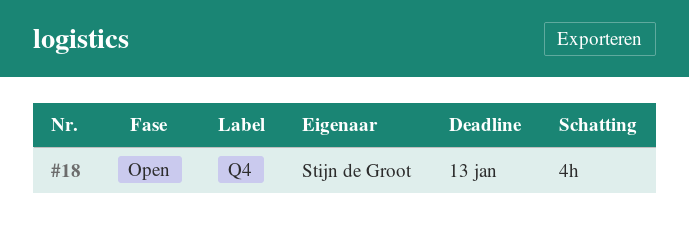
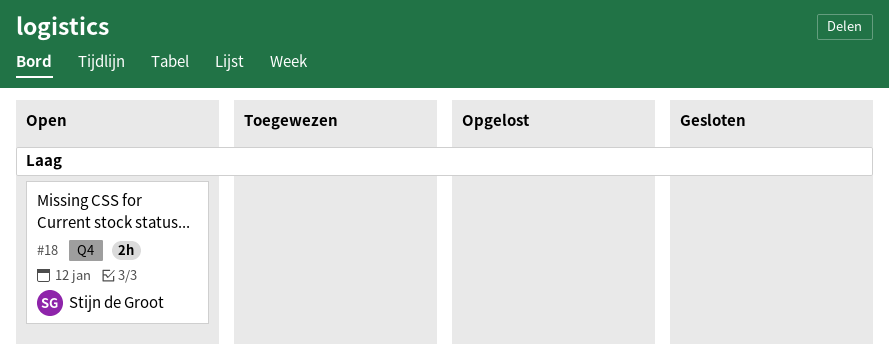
#18, estimate: 4h -> 2h
#18, due: Jan 13 -> Jan 12

